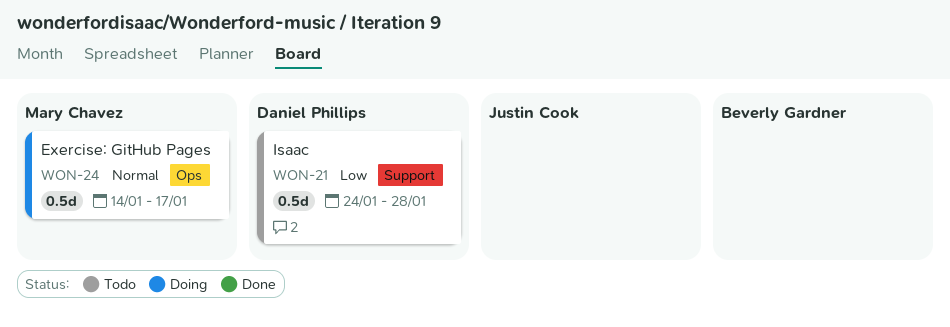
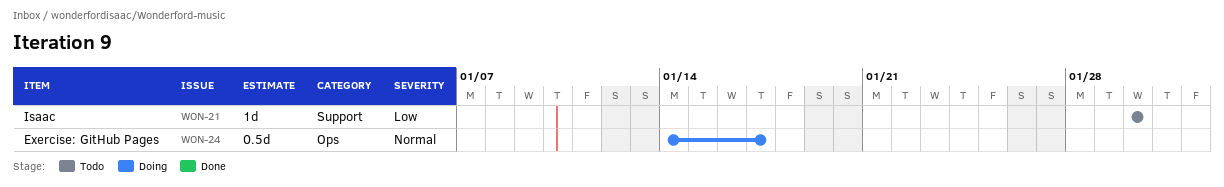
WON-21, estimate: 0.5d -> 1d
WON-21, start: Jan 24 -> Jan 30
WON-21, due: Jan 28 -> Jan 30

